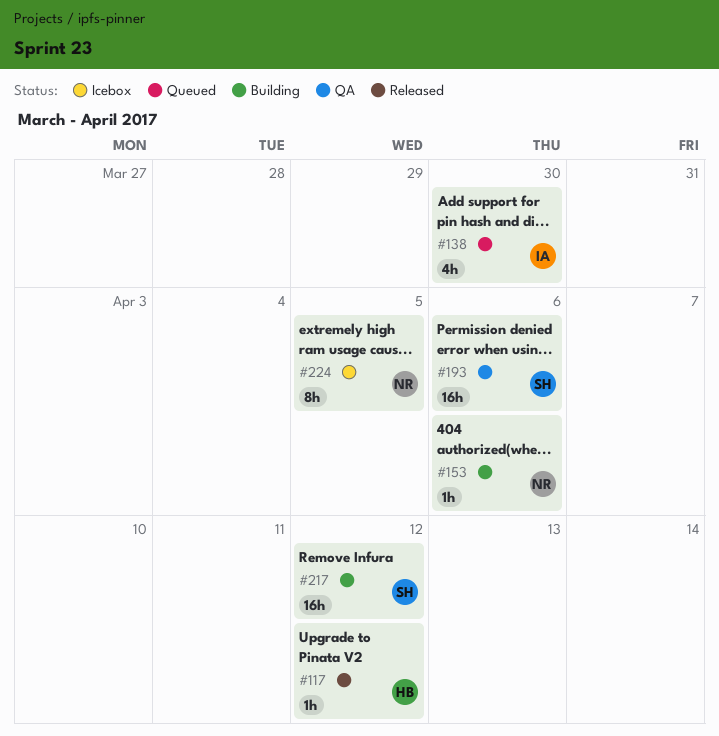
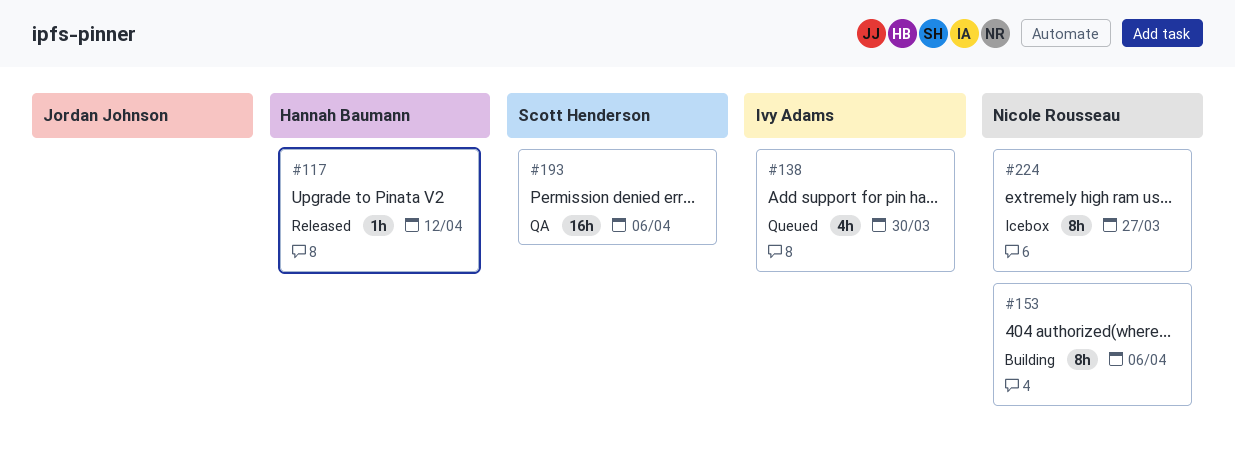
#153, estimate: 1h -> 8h
#217: present -> none
#224, due: Apr 5 -> Mar 27

